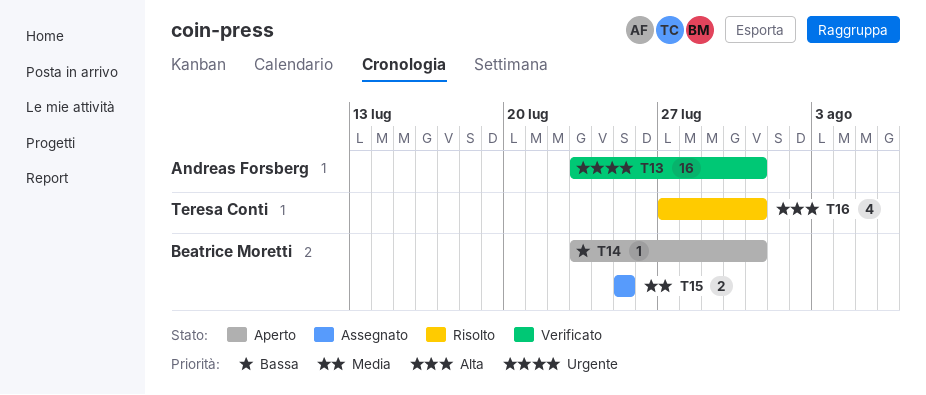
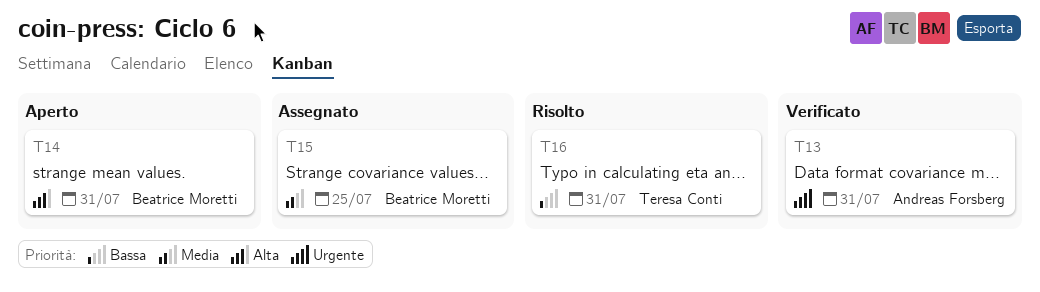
T14, priority: Bassa -> Alta
T16, priority: Alta -> Bassa

